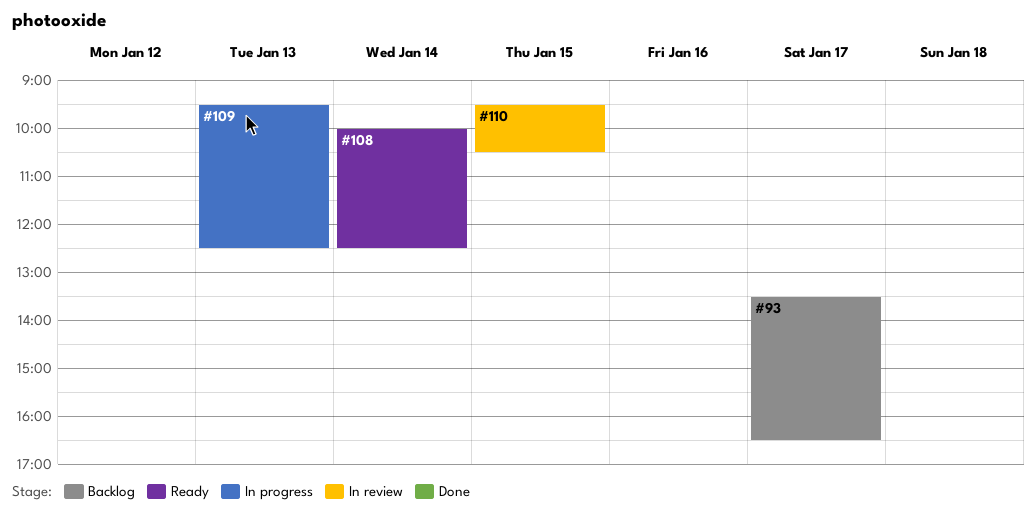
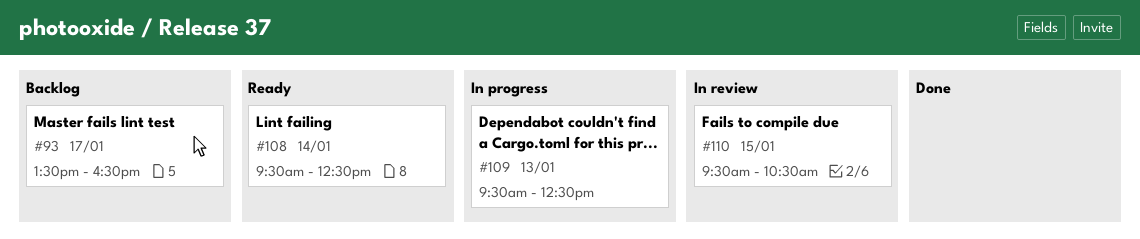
#108, begins: 10:00 -> 09:30

